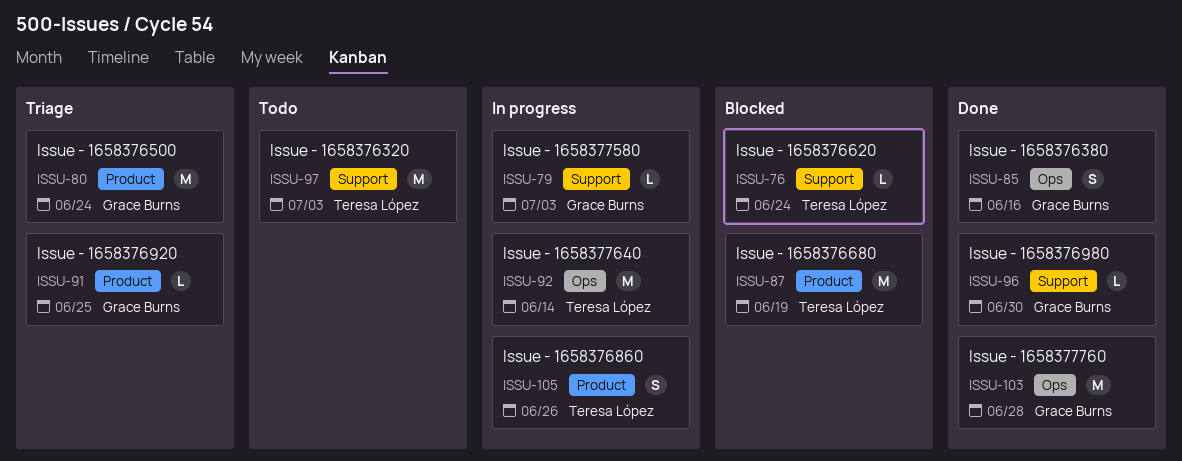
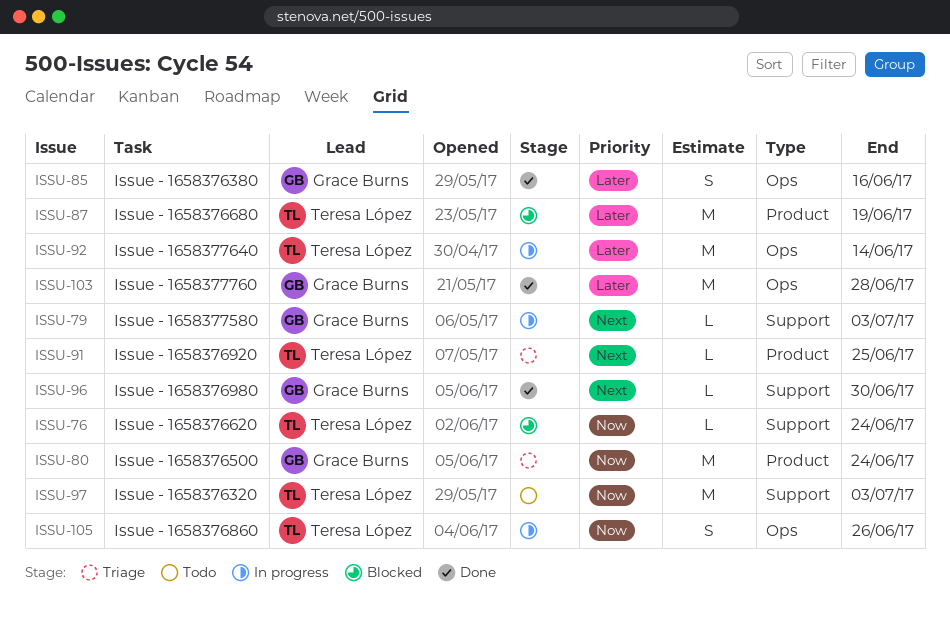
ISSU-91, owner: Grace Burns -> Teresa López
ISSU-105, label: Product -> Ops

